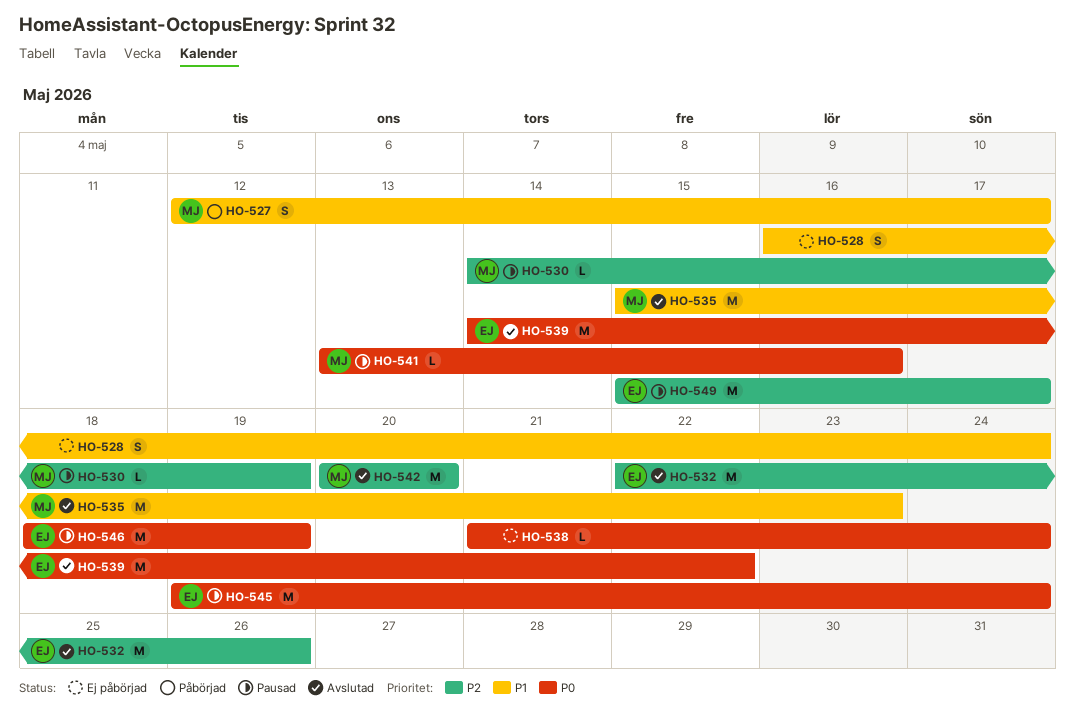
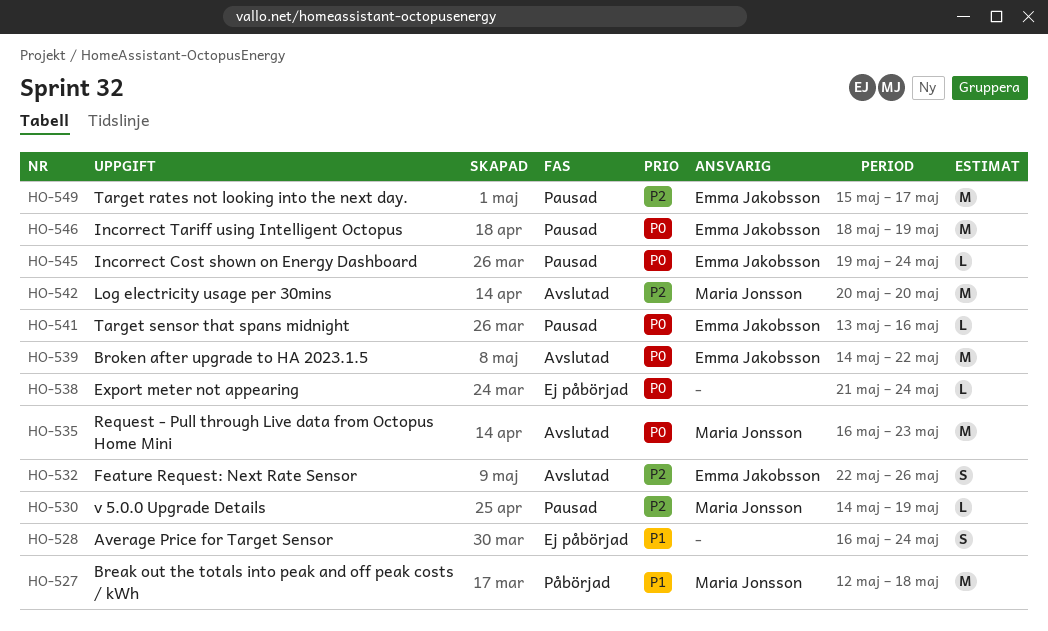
HO-527, estimate: S -> M
HO-527, due: May 17 -> May 18
HO-532, estimate: M -> S
HO-535, priority: P1 -> P0
HO-535, start: May 15 -> May 16
HO-541, owner: Maria Jonsson -> Emma Jakobsson
HO-545, estimate: M -> L

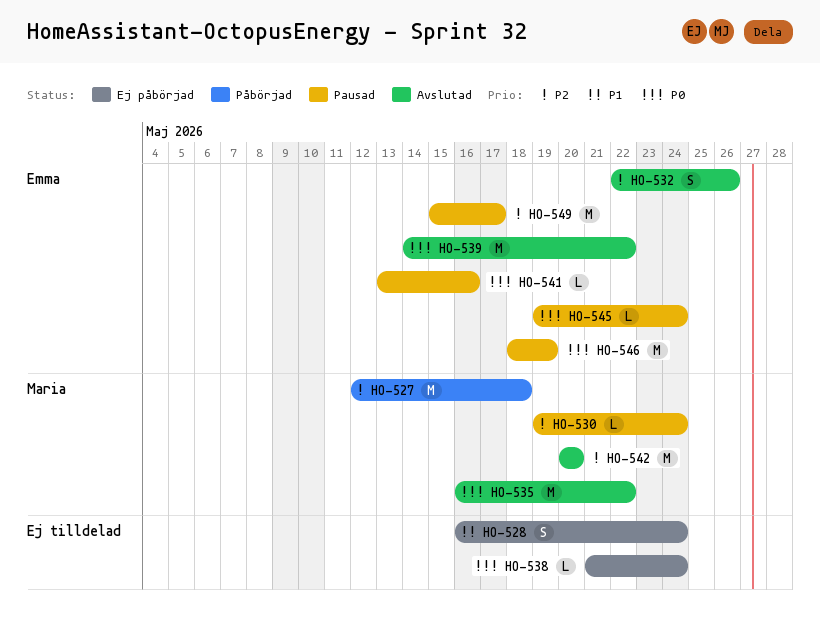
HO-527, priority: P1 -> P2
HO-530, start: May 14 -> May 19
HO-530, due: May 19 -> May 24
HO-535, due: May 23 -> May 22

